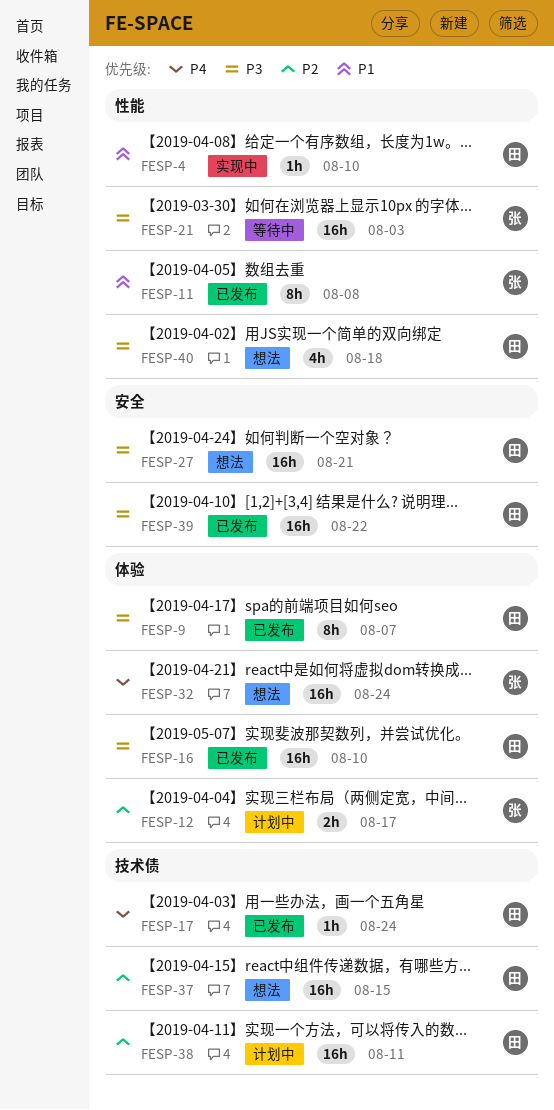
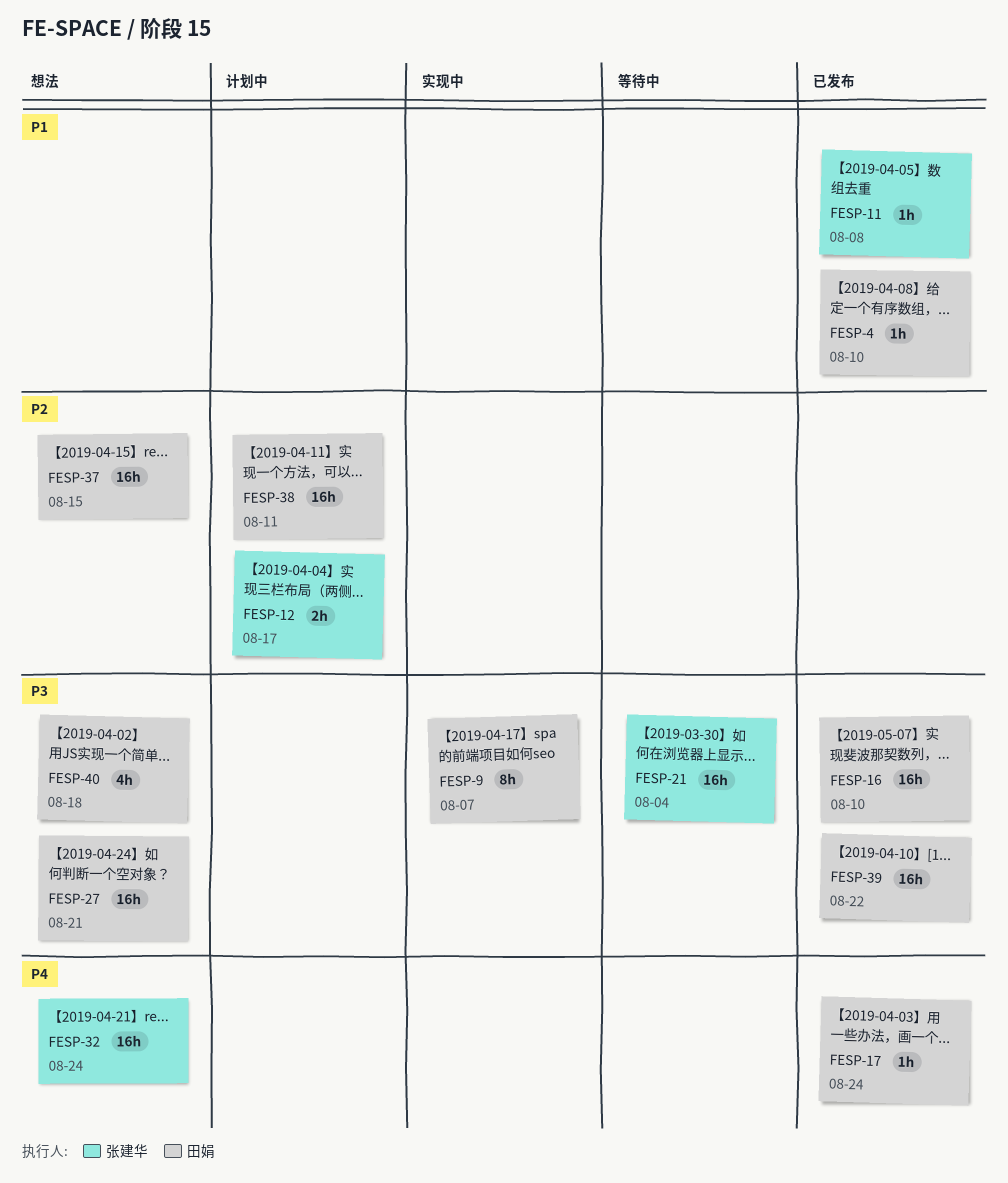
FESP-4, status: 实现中 -> 已发布
FESP-9, status: 已发布 -> 实现中
FESP-11, estimate: 8h -> 1h
FESP-21, due: Aug 3 -> Aug 4

